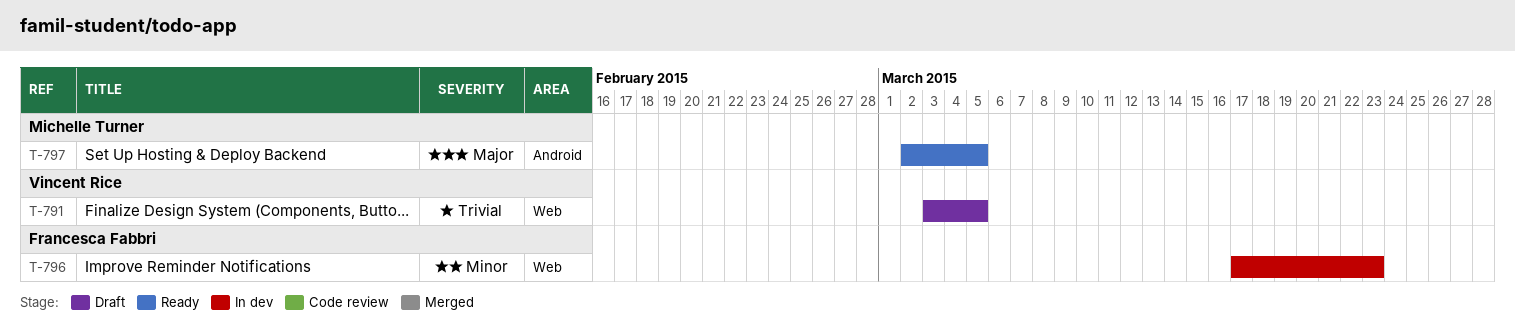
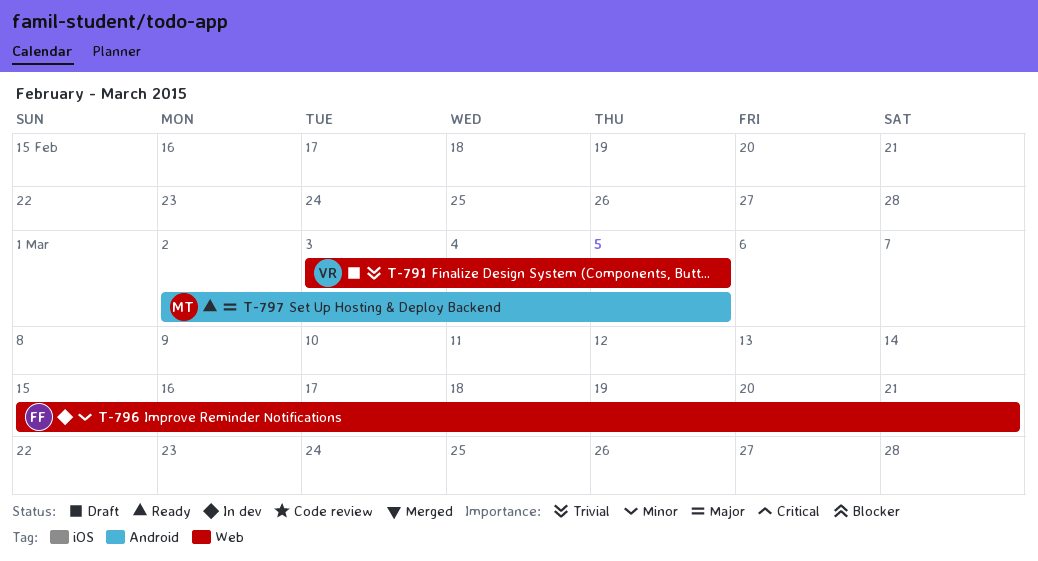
T-796, start: Mar 17 -> Mar 15
T-796, due: Mar 23 -> Mar 21

